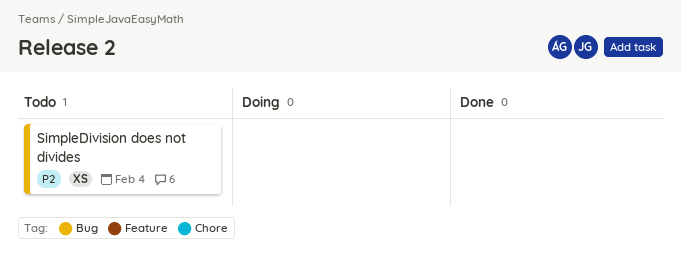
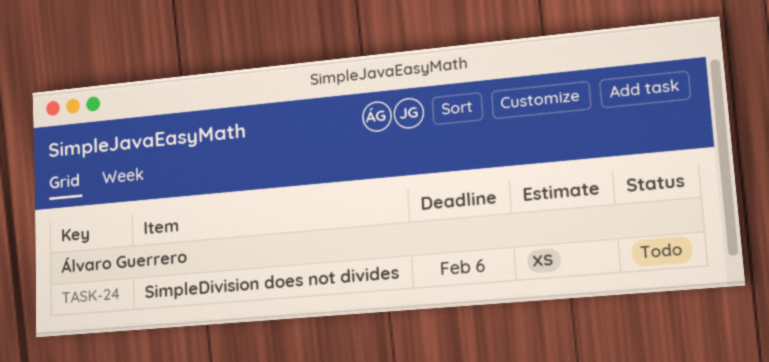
SimpleDivision does not divides, due: Feb 4 -> Feb 6

